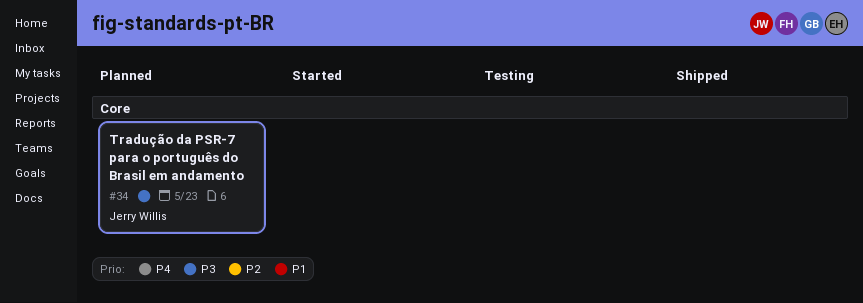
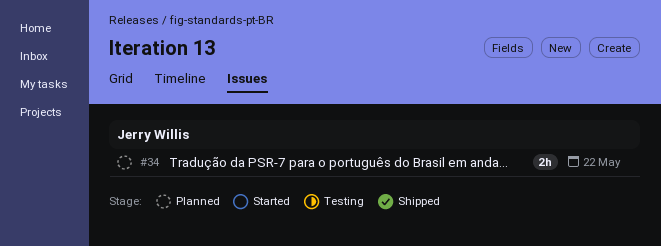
#34, due: May 23 -> May 22

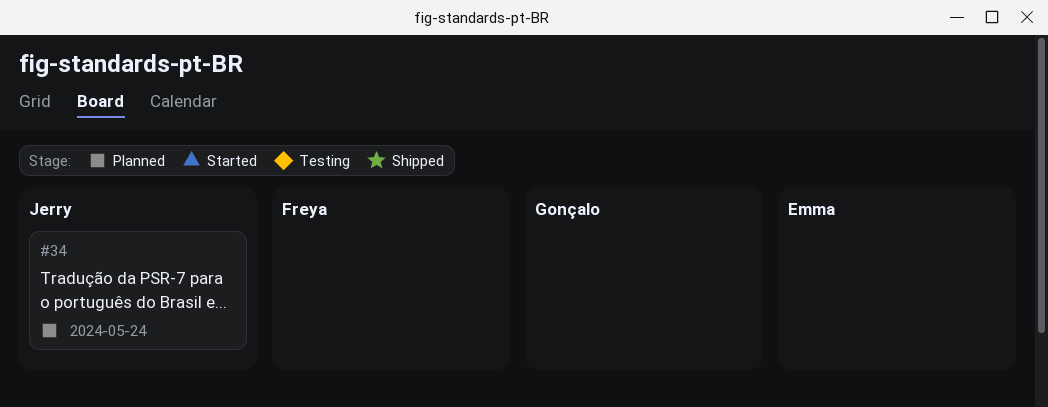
#34, due: May 22 -> May 24

